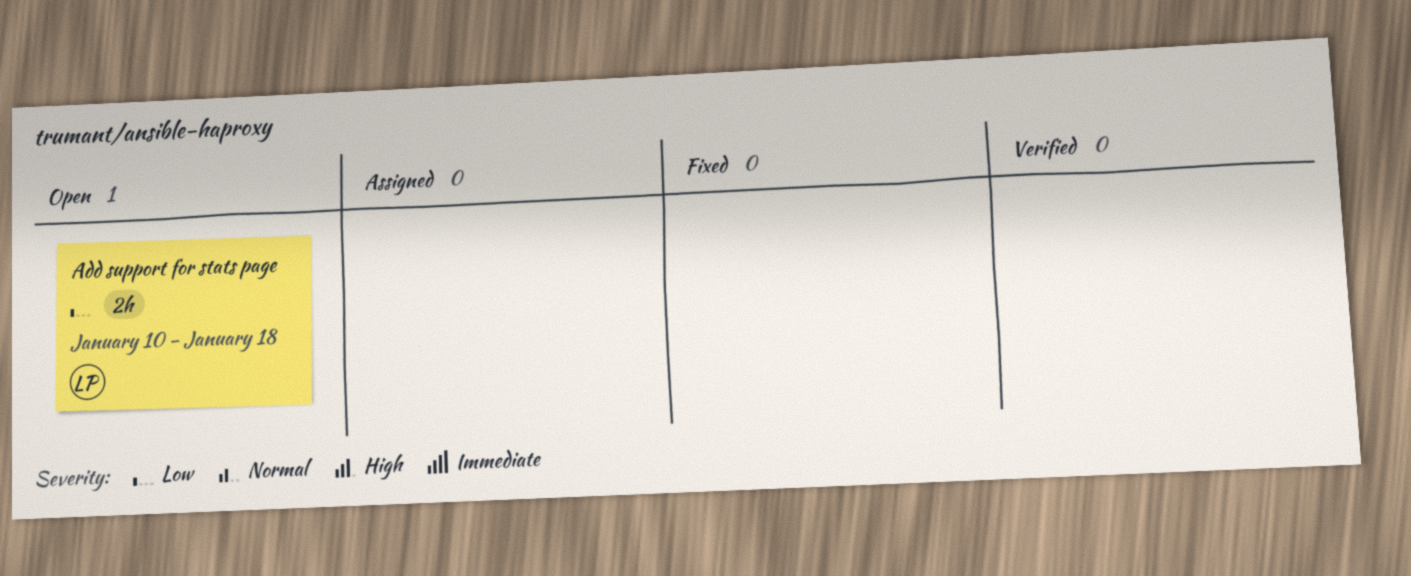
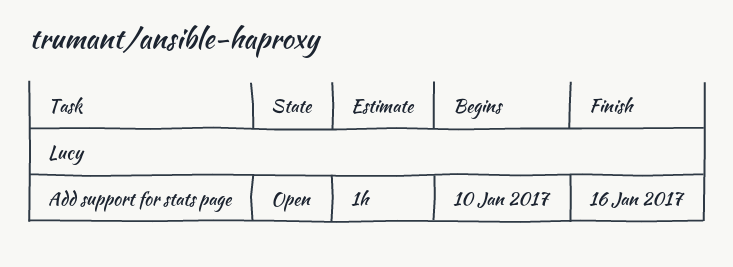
Add support for stats page, estimate: 2h -> 1h
Add support for stats page, due: Jan 18 -> Jan 16

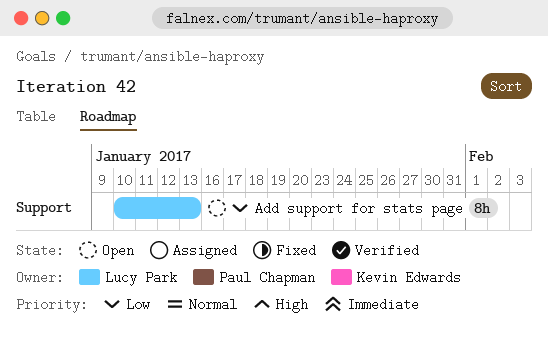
Add support for stats page, estimate: 1h -> 8h
Add support for stats page, due: Jan 16 -> Jan 13

